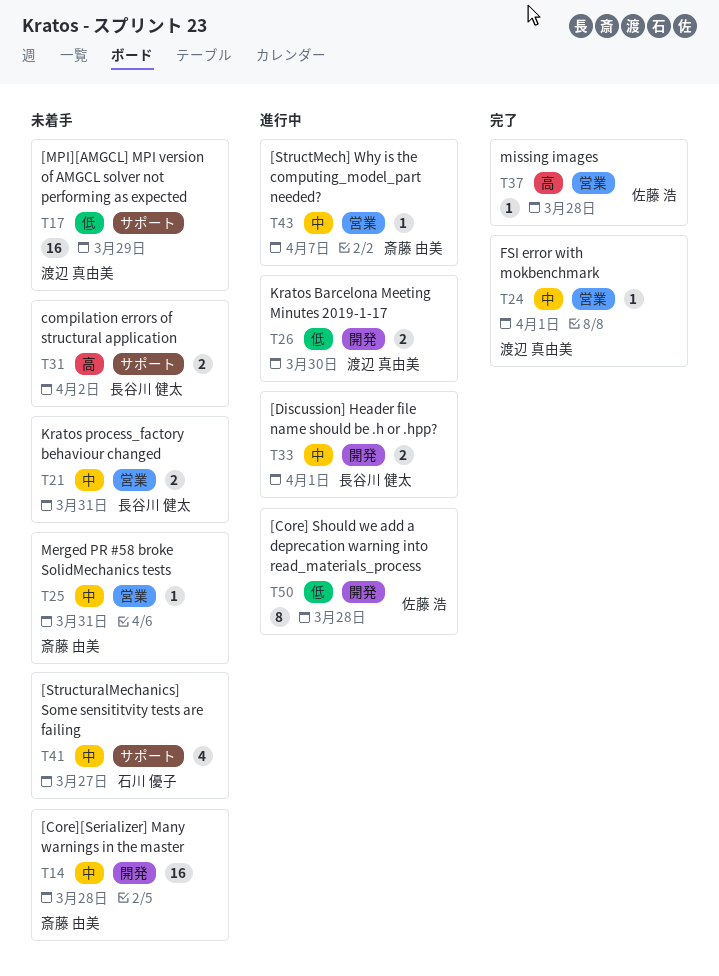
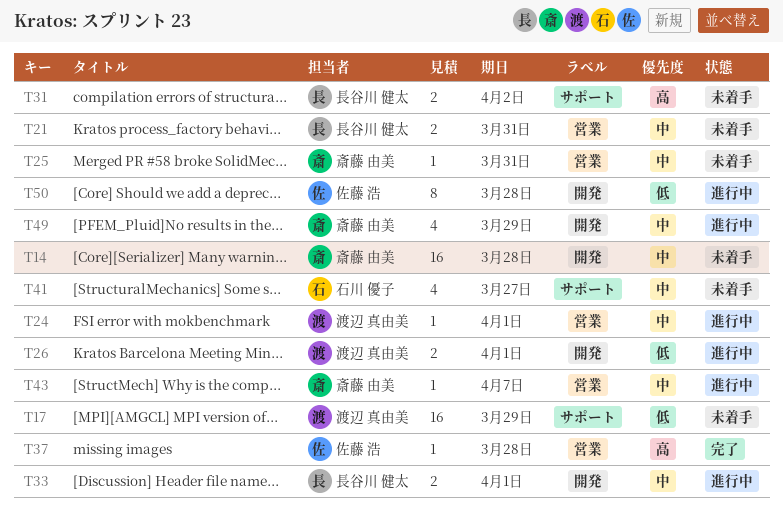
T24, status: 完了 -> 進行中
T26, due: Mar 30 -> Apr 1
T49: none -> present

